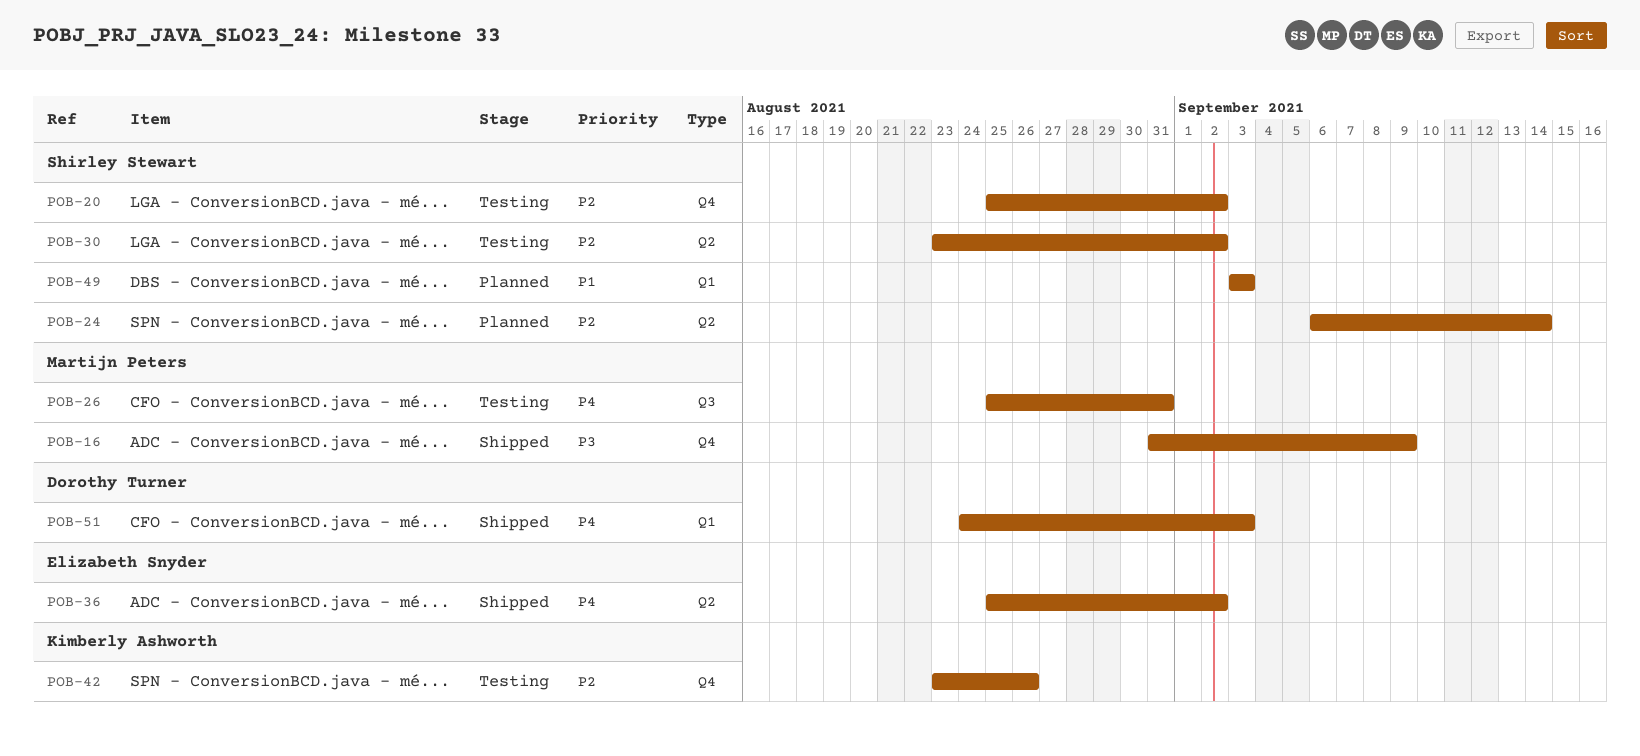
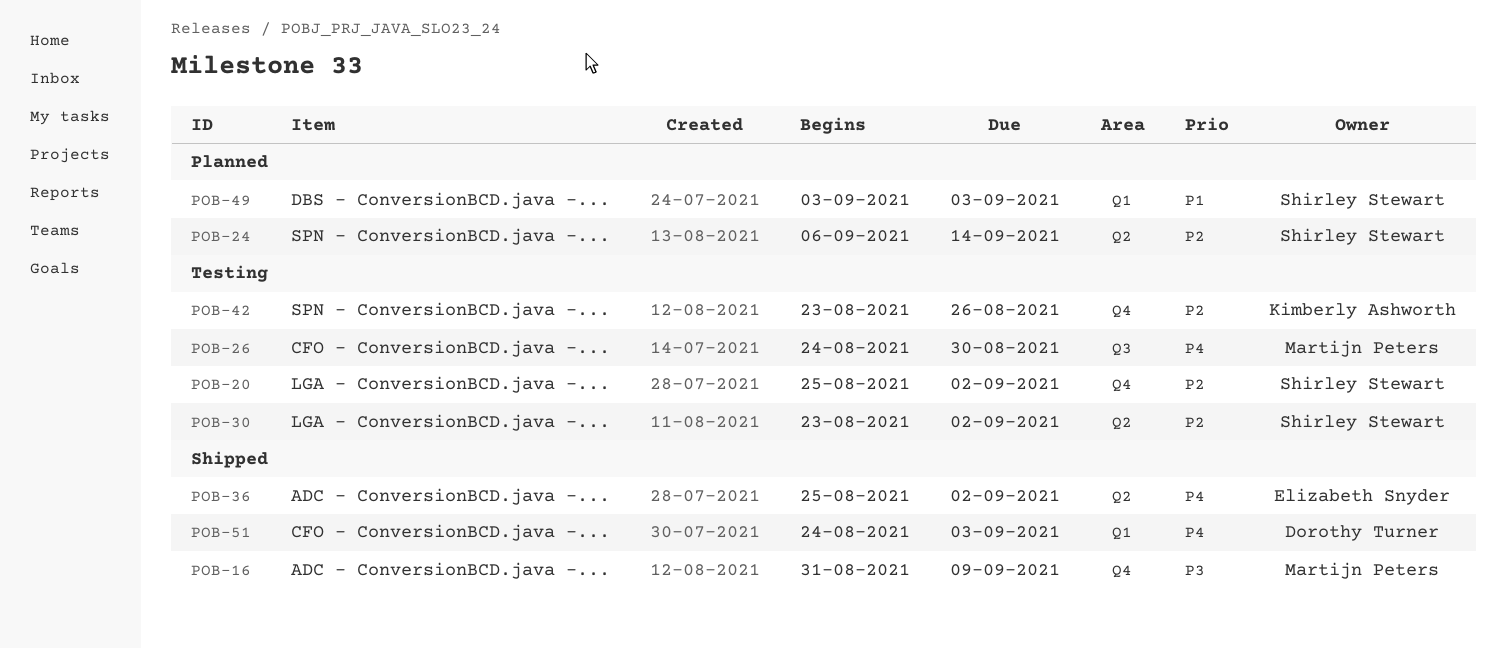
POB-26, start: Aug 25 -> Aug 24
POB-26, due: Aug 31 -> Aug 30

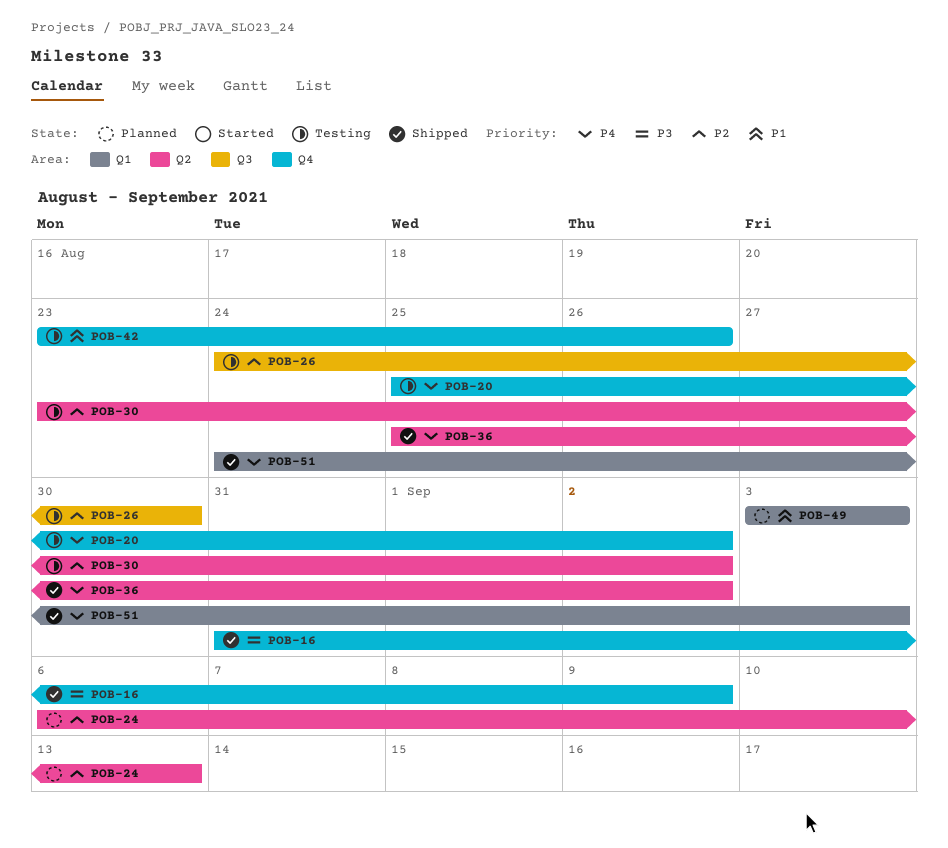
POB-20, priority: P2 -> P4
POB-24, due: Sep 14 -> Sep 13
POB-26, priority: P4 -> P2
POB-42, priority: P2 -> P1

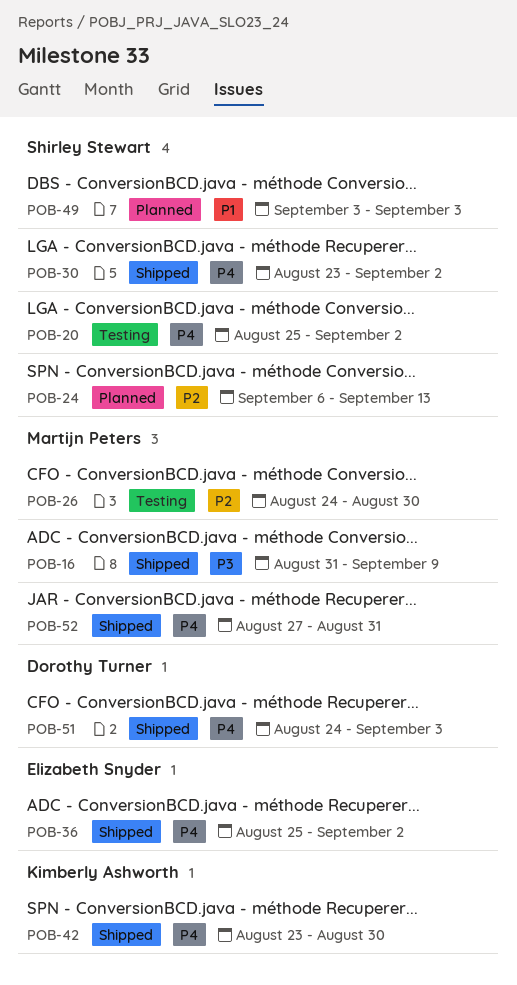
POB-30, status: Testing -> Shipped
POB-30, priority: P2 -> P4
POB-42, status: Testing -> Shipped
POB-42, priority: P1 -> P4
POB-42, due: Aug 26 -> Aug 30
POB-52: none -> present

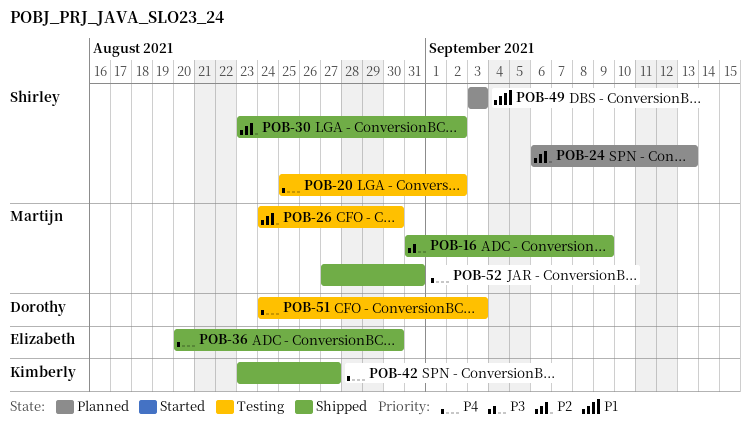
POB-30, priority: P4 -> P2
POB-36, start: Aug 25 -> Aug 20
POB-36, due: Sep 2 -> Aug 30
POB-42, due: Aug 30 -> Aug 27
POB-51, status: Shipped -> Testing

